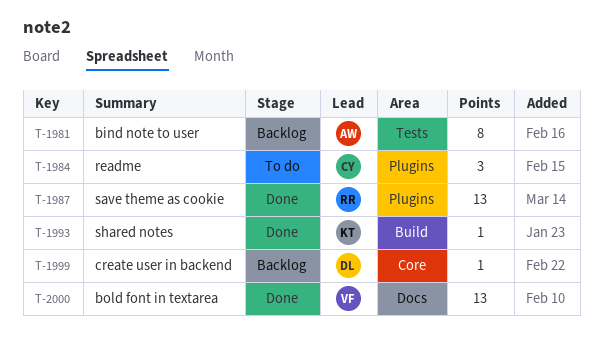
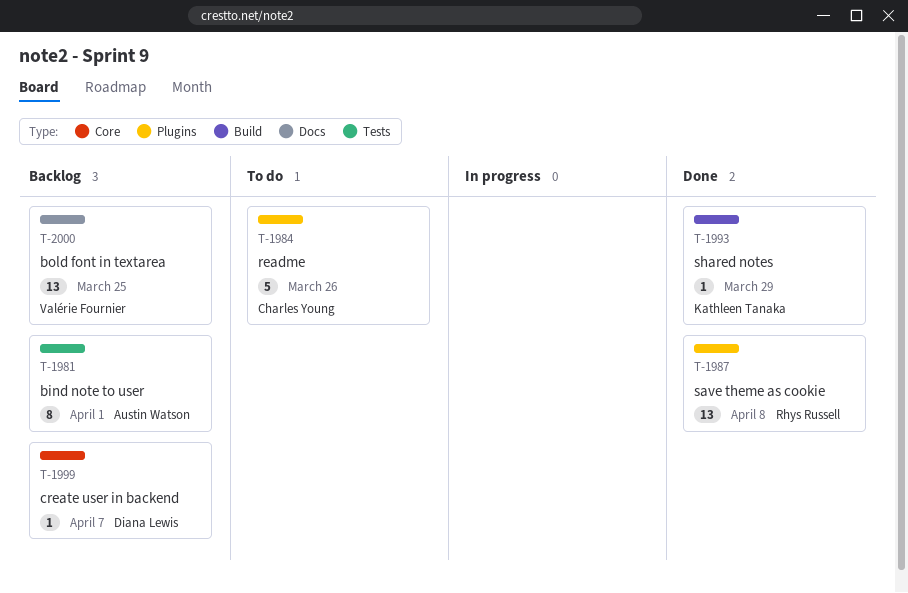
T-1984, estimate: 3 -> 5
T-2000, status: Done -> Backlog

